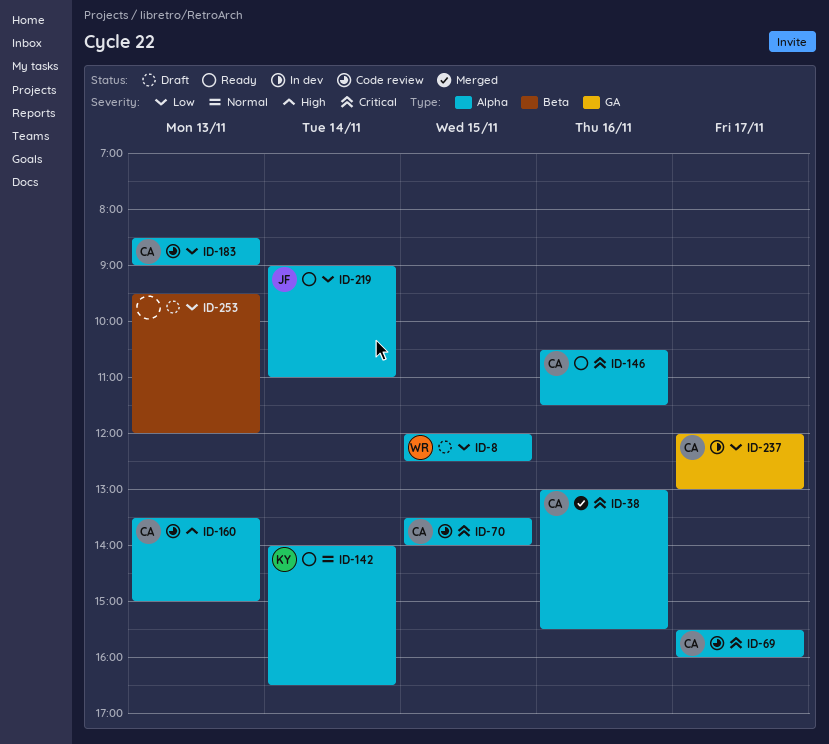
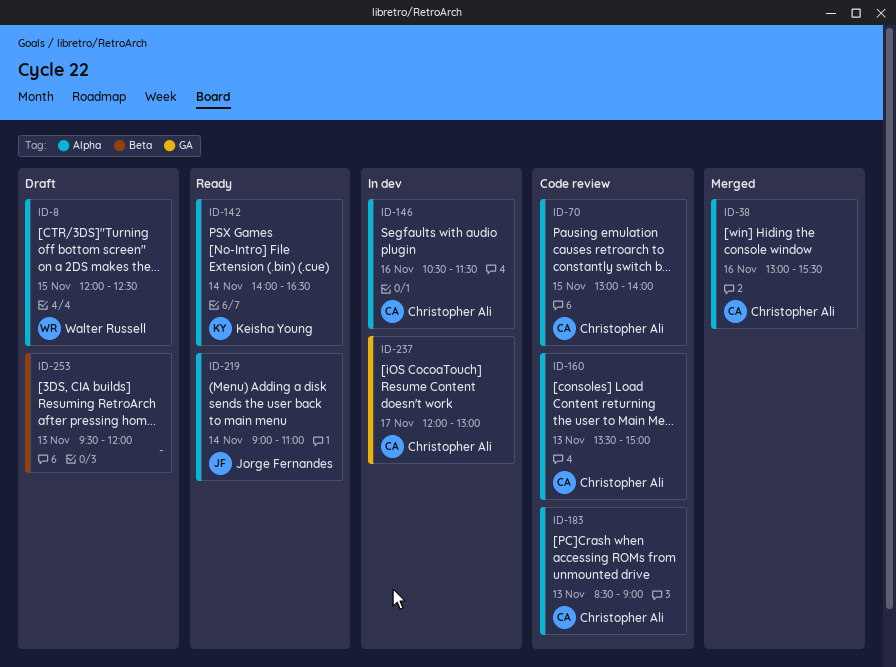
ID-69: present -> none
ID-70, begins: 13:30 -> 13:00
ID-146, status: Ready -> In dev

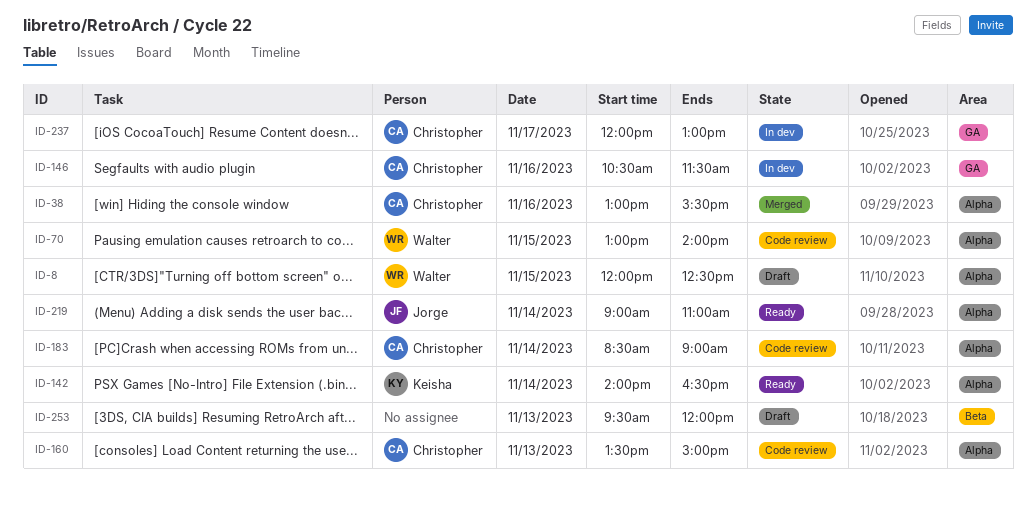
ID-70, owner: Christopher Ali -> Walter Russell
ID-146, label: Alpha -> GA
ID-183, day: Nov 13 -> Nov 14

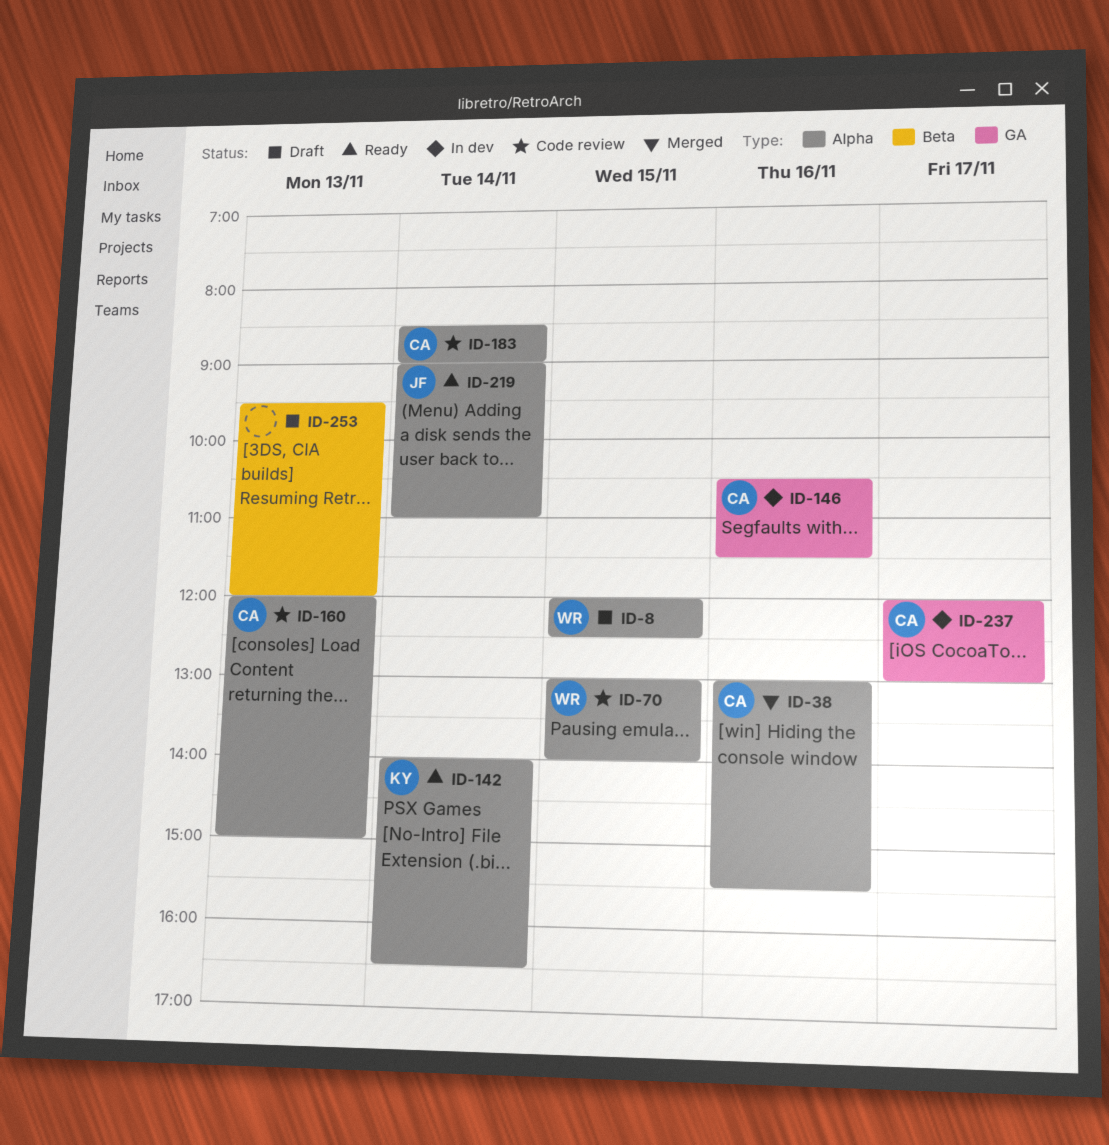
ID-160, begins: 13:30 -> 12:00

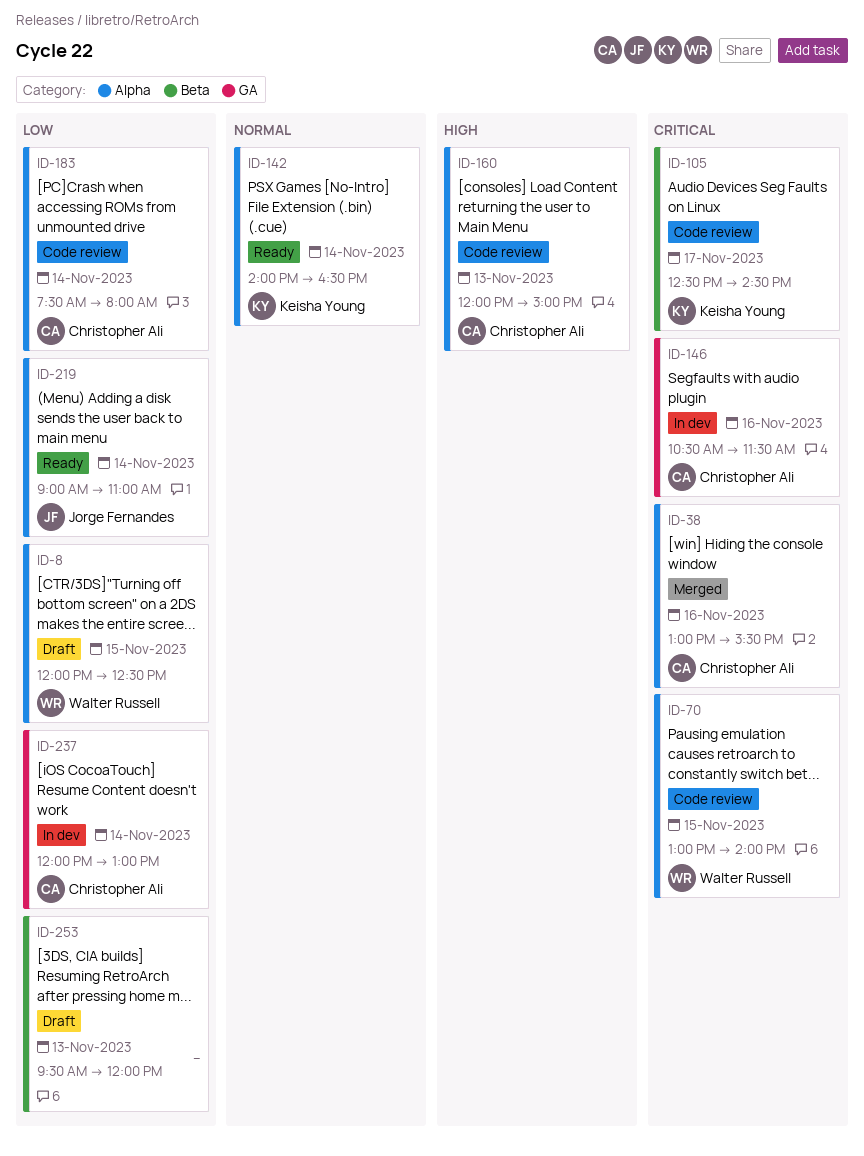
ID-105: none -> present
ID-183, begins: 08:30 -> 07:30
ID-183, ends: 09:00 -> 08:00
ID-237, day: Nov 17 -> Nov 14

